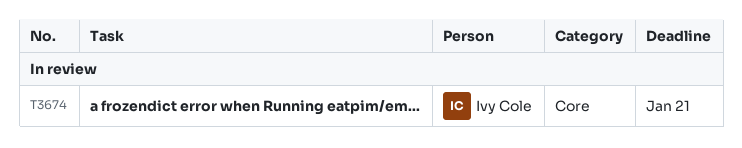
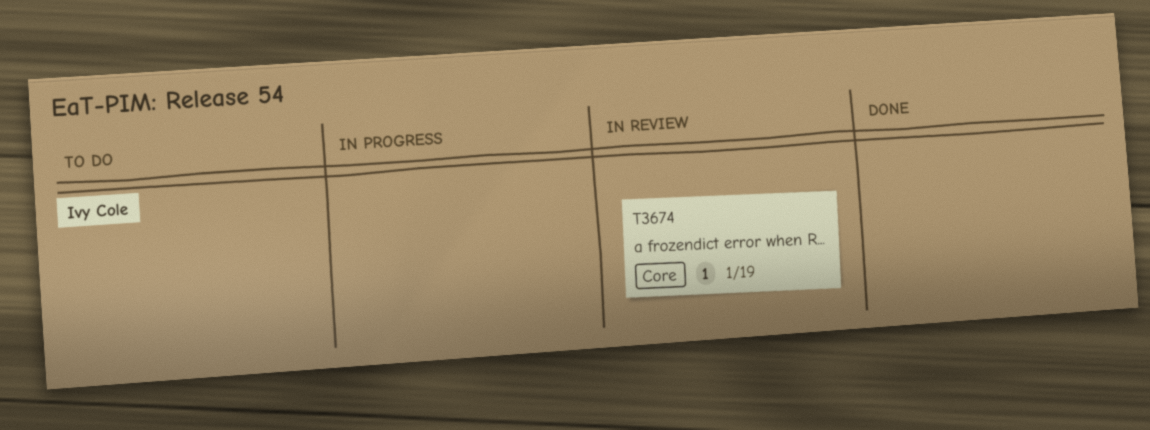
T3674, due: Jan 21 -> Jan 19

